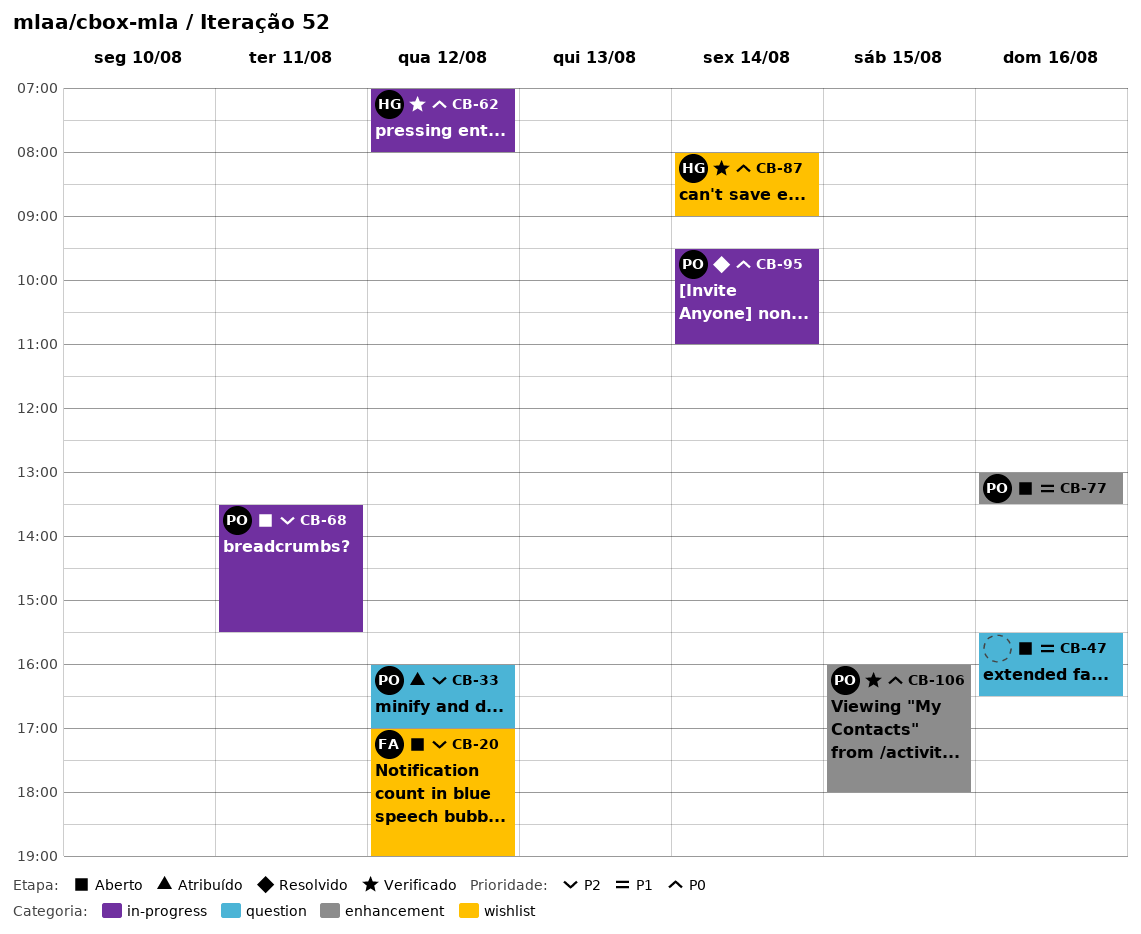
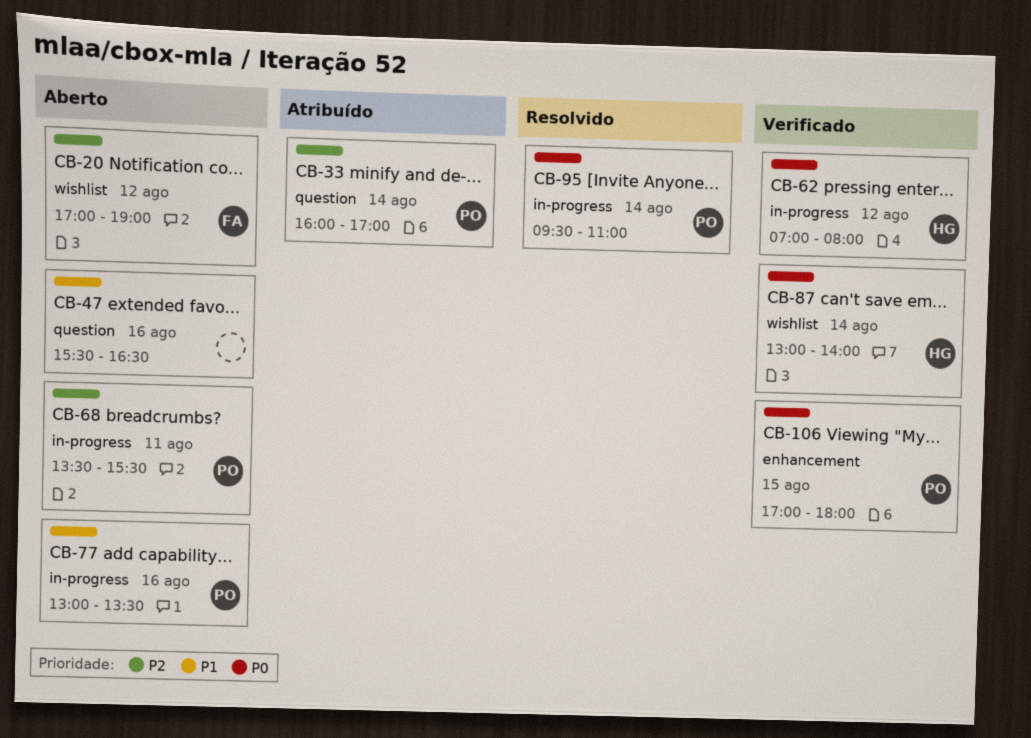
CB-33, day: Aug 12 -> Aug 14
CB-77, label: enhancement -> in-progress
CB-87, begins: 08:00 -> 13:00
CB-87, ends: 09:00 -> 14:00
CB-106, begins: 16:00 -> 17:00

